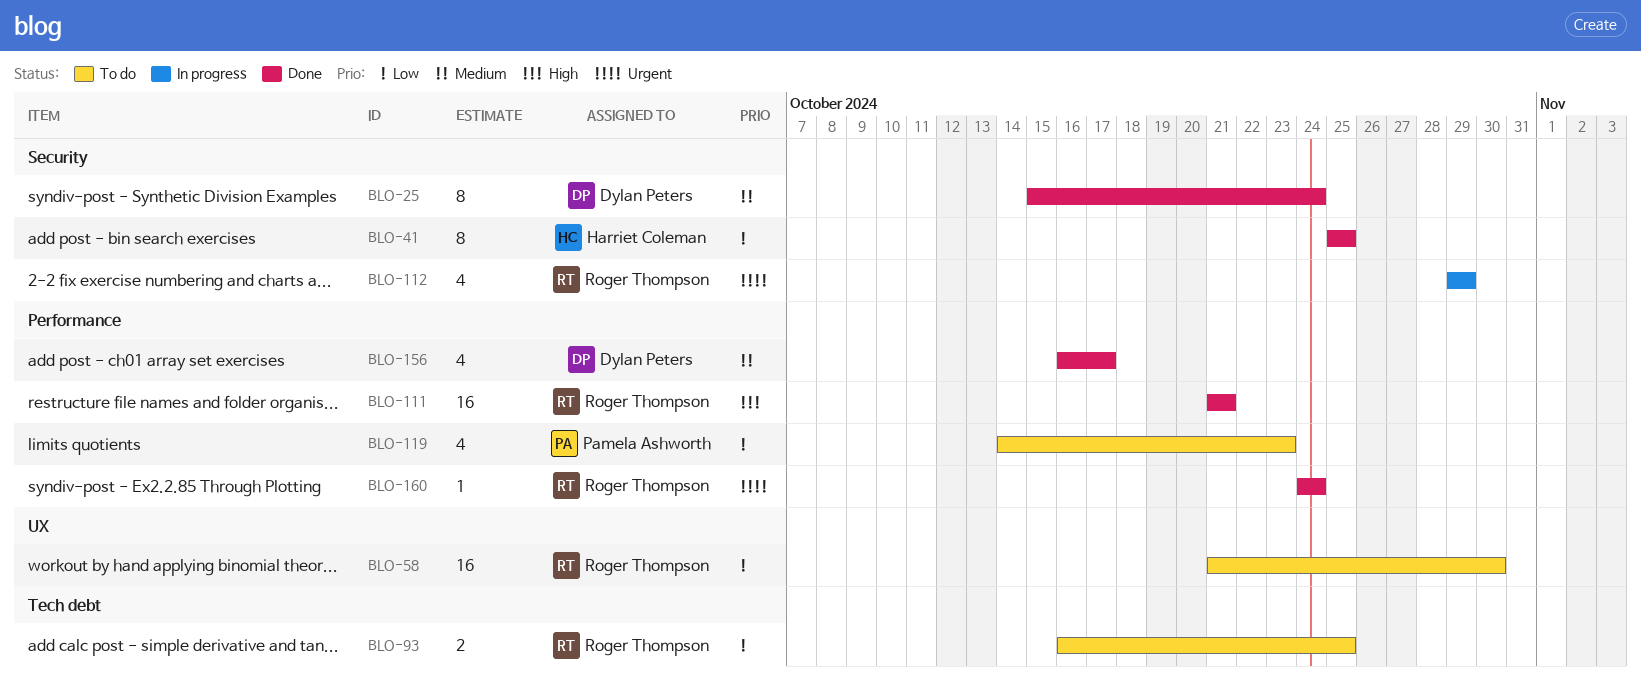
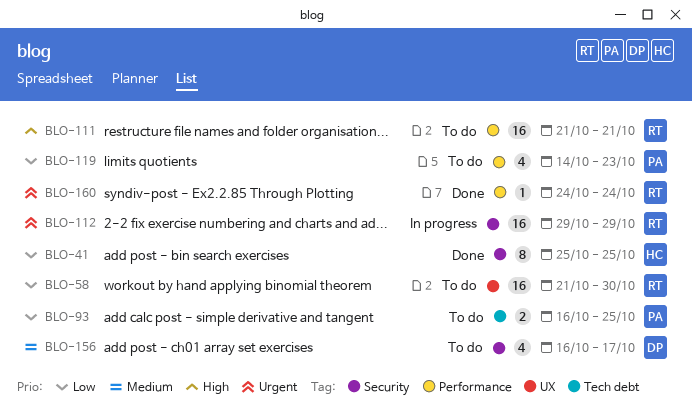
BLO-25: present -> none
BLO-93, owner: Roger Thompson -> Pamela Ashworth
BLO-111, status: Done -> To do
BLO-112, estimate: 4 -> 16
BLO-156, status: Done -> To do
BLO-156, label: Performance -> Security

